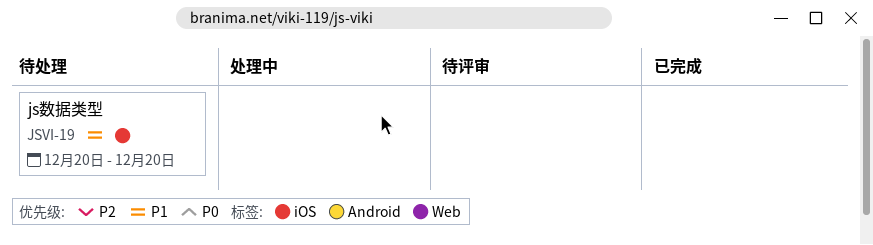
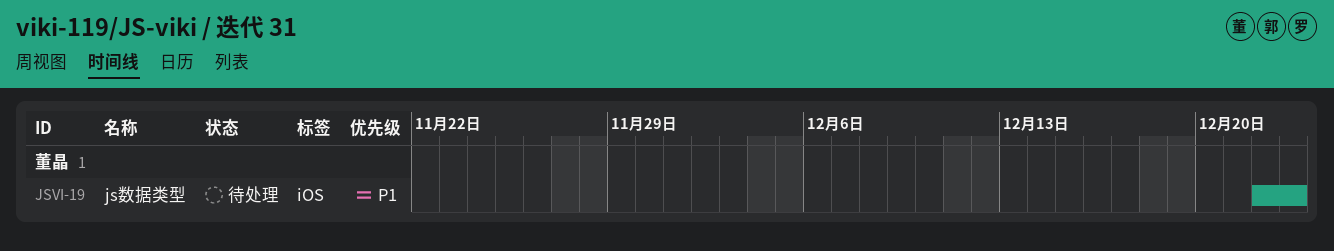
JSVI-19, start: Dec 20 -> Dec 22
JSVI-19, due: Dec 20 -> Dec 23

